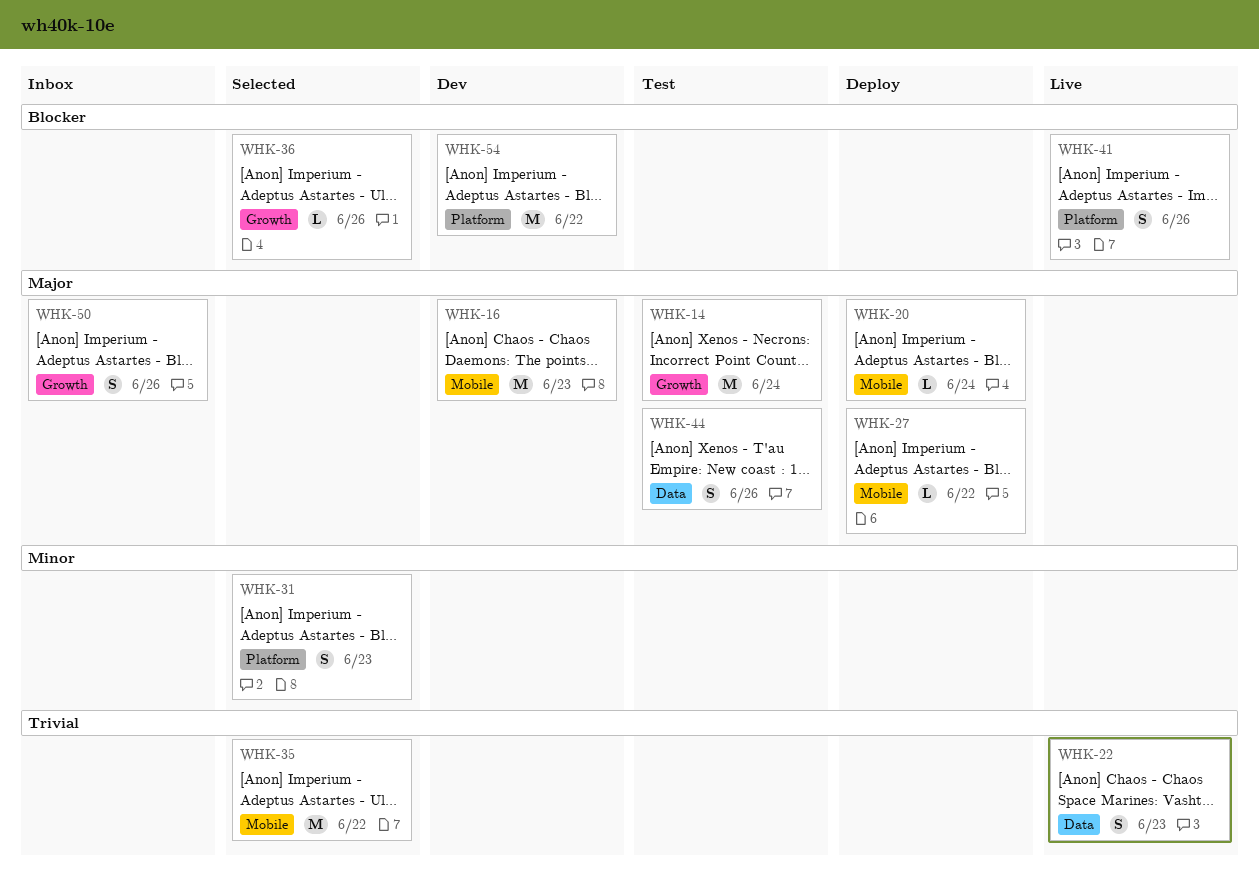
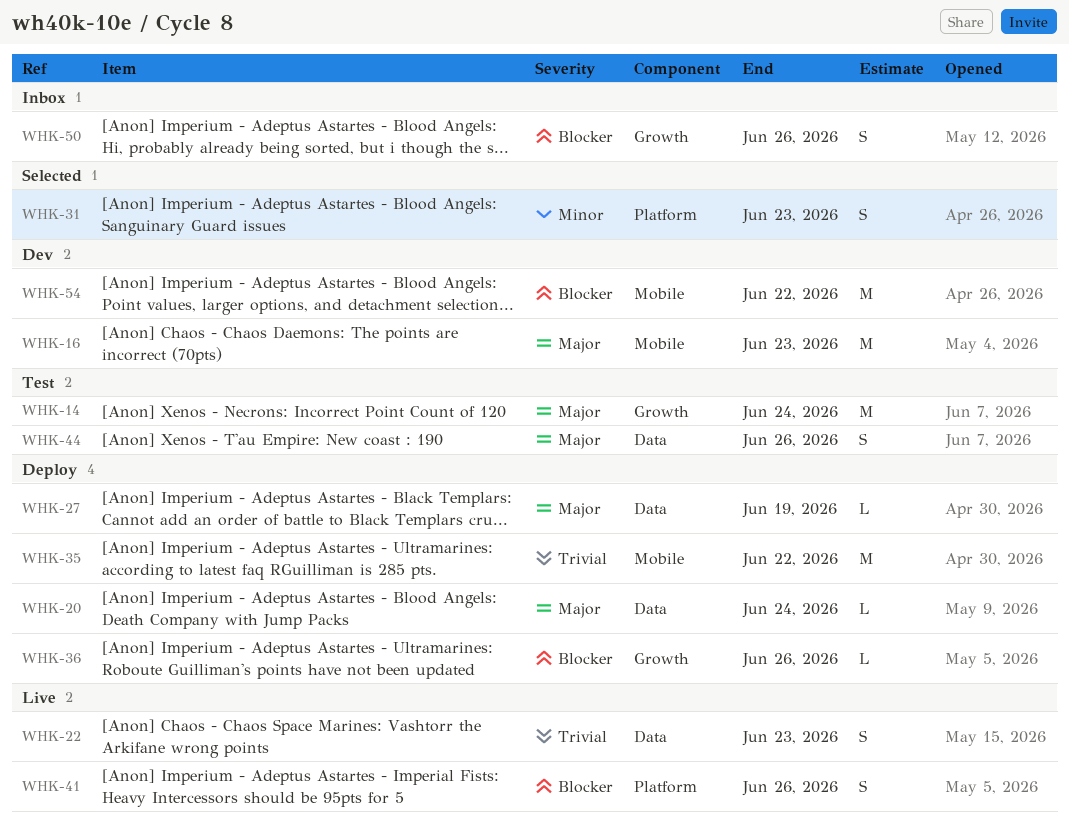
WHK-20, label: Mobile -> Data
WHK-27, label: Mobile -> Data
WHK-27, due: Jun 22 -> Jun 19
WHK-35, status: Selected -> Deploy
WHK-36, status: Selected -> Deploy
WHK-50, priority: Major -> Blocker
WHK-54, label: Platform -> Mobile

